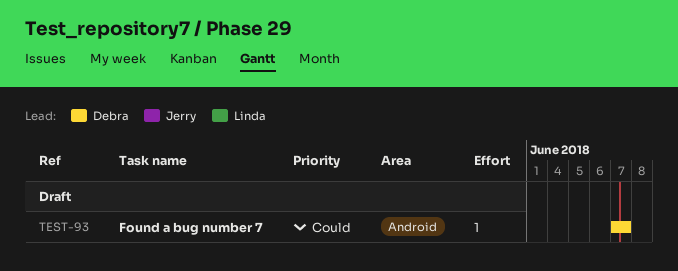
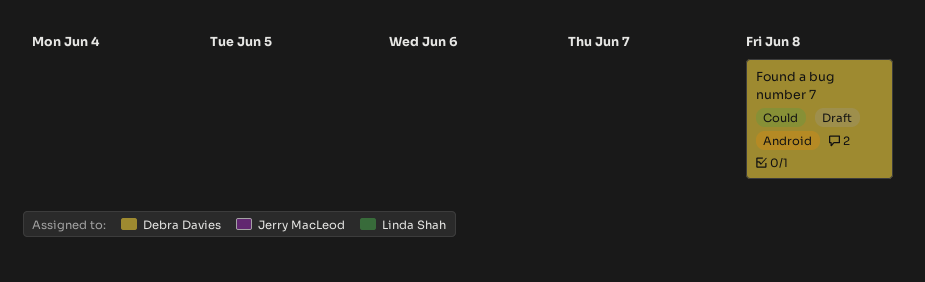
Found a bug number 7, due: Jun 7 -> Jun 8

